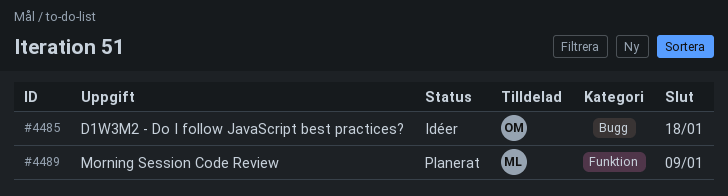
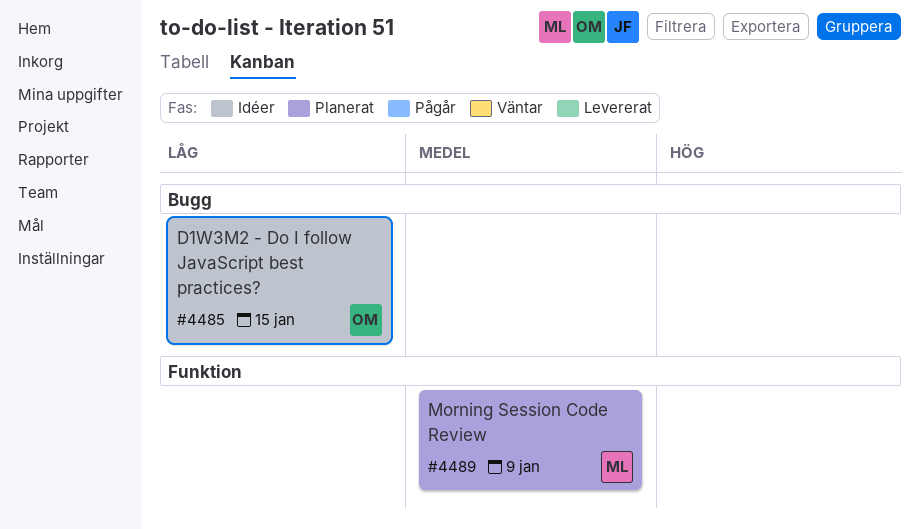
#4485, due: Jan 18 -> Jan 15

